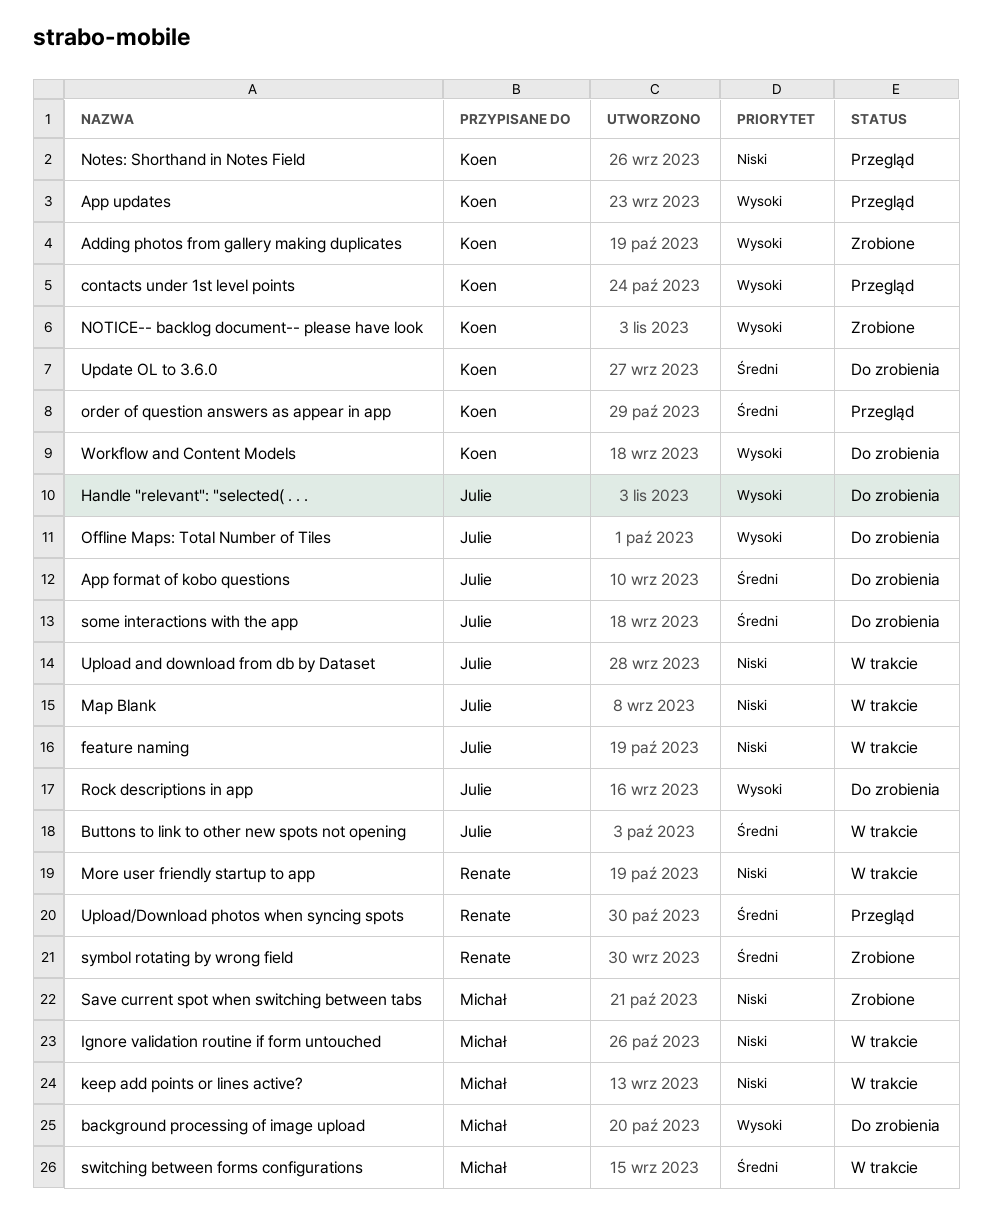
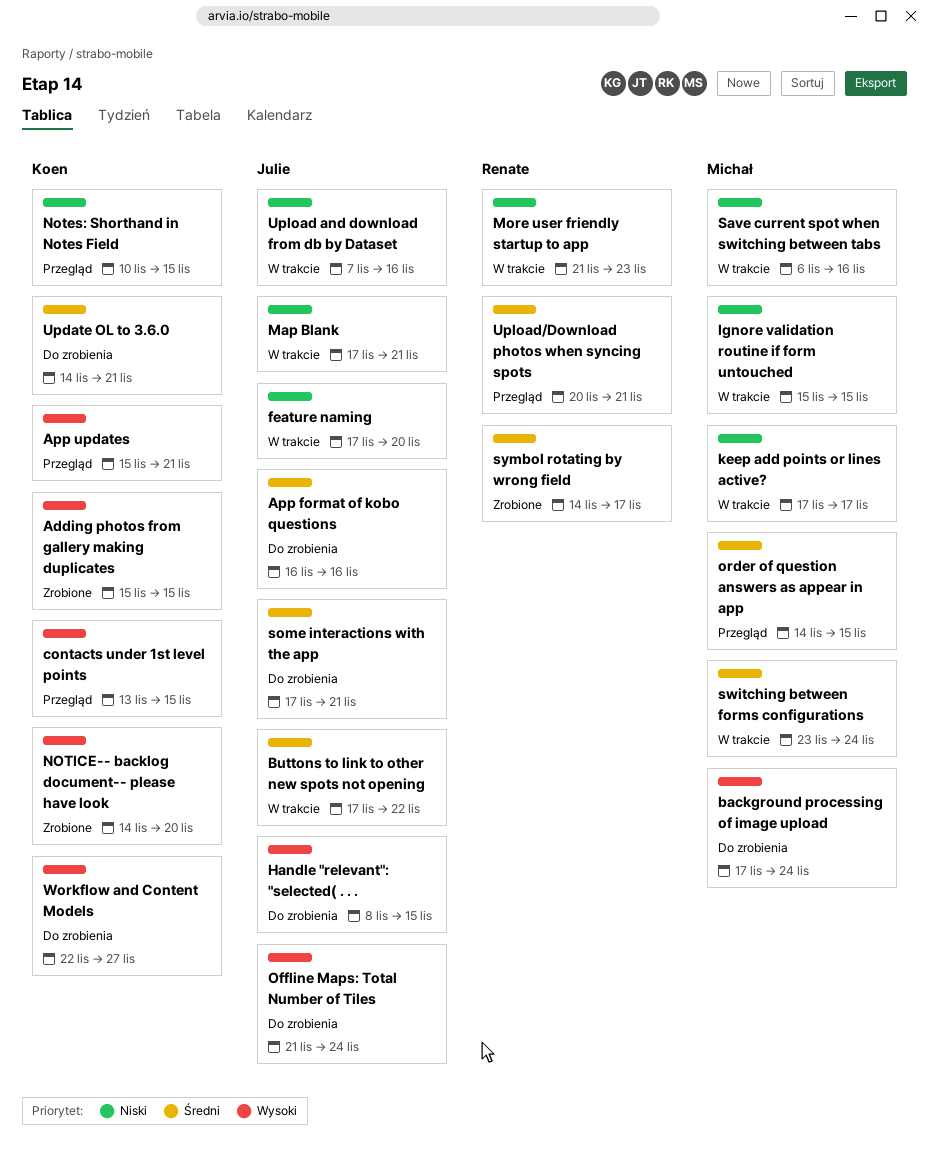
order of question answers as appear in app, owner: Koen -> Michał
Rock descriptions in app: present -> none
Save current spot when switching between tabs, status: Zrobione -> W trakcie

